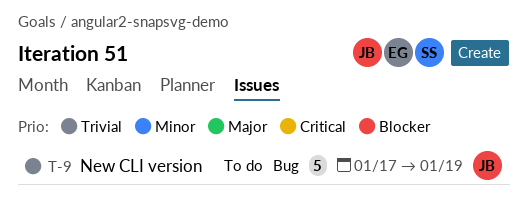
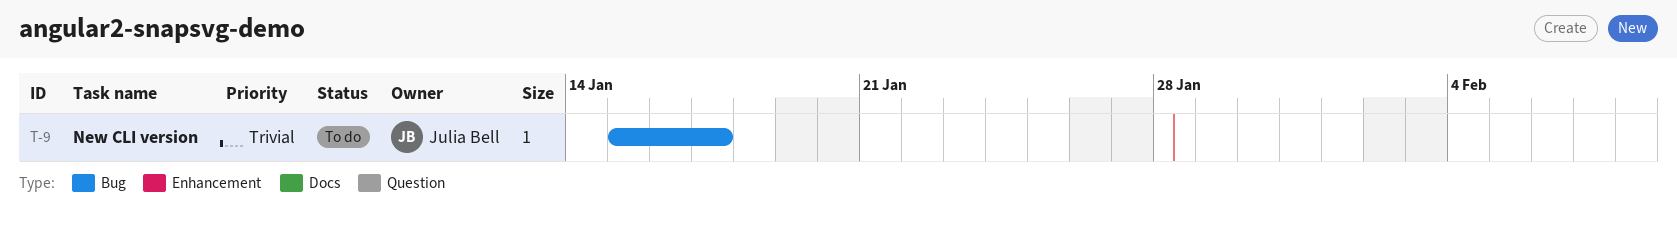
T-9, estimate: 5 -> 1
T-9, start: Jan 17 -> Jan 15
T-9, due: Jan 19 -> Jan 17

